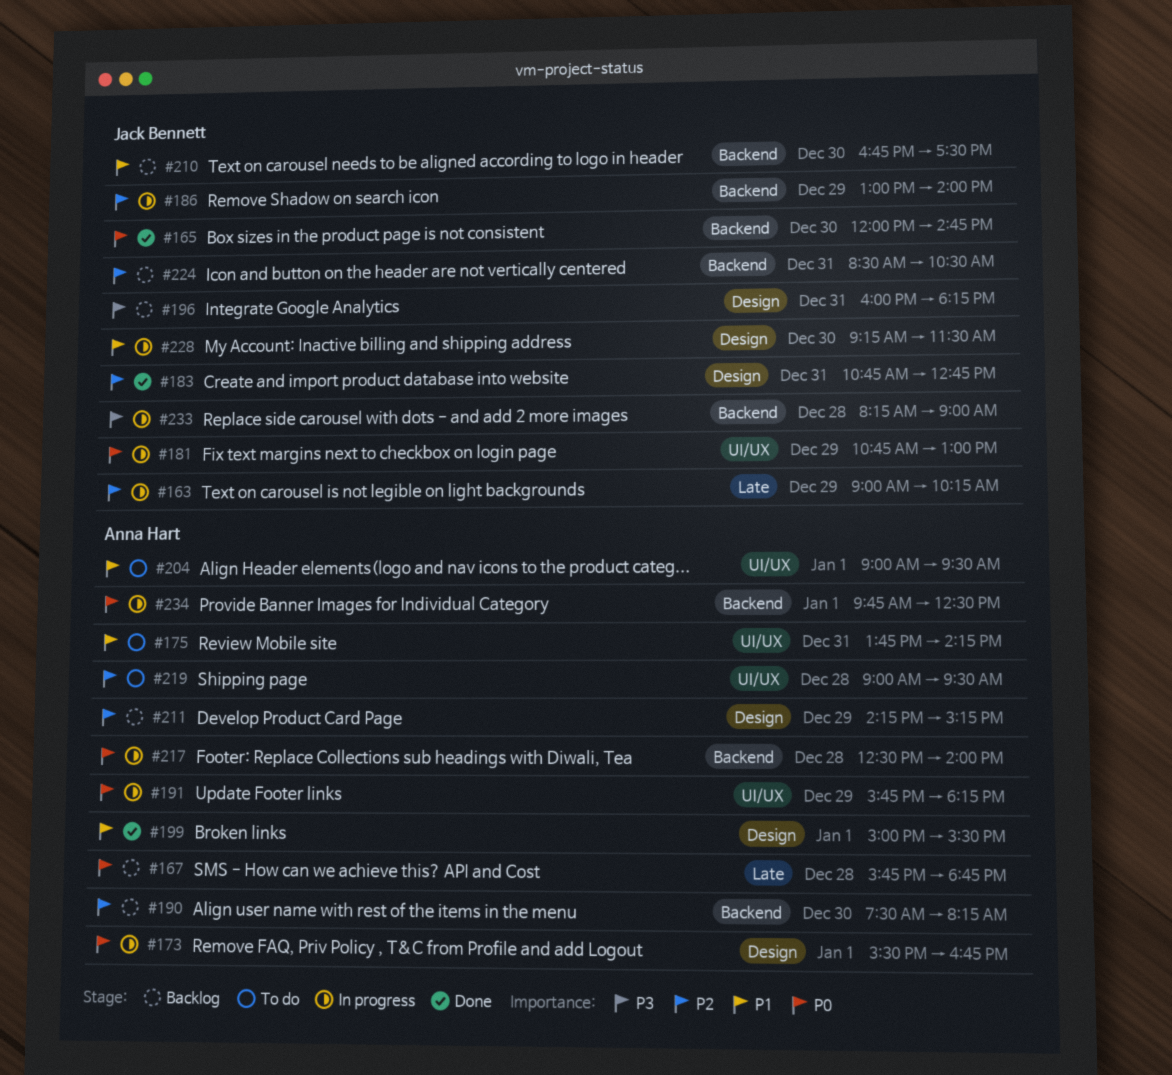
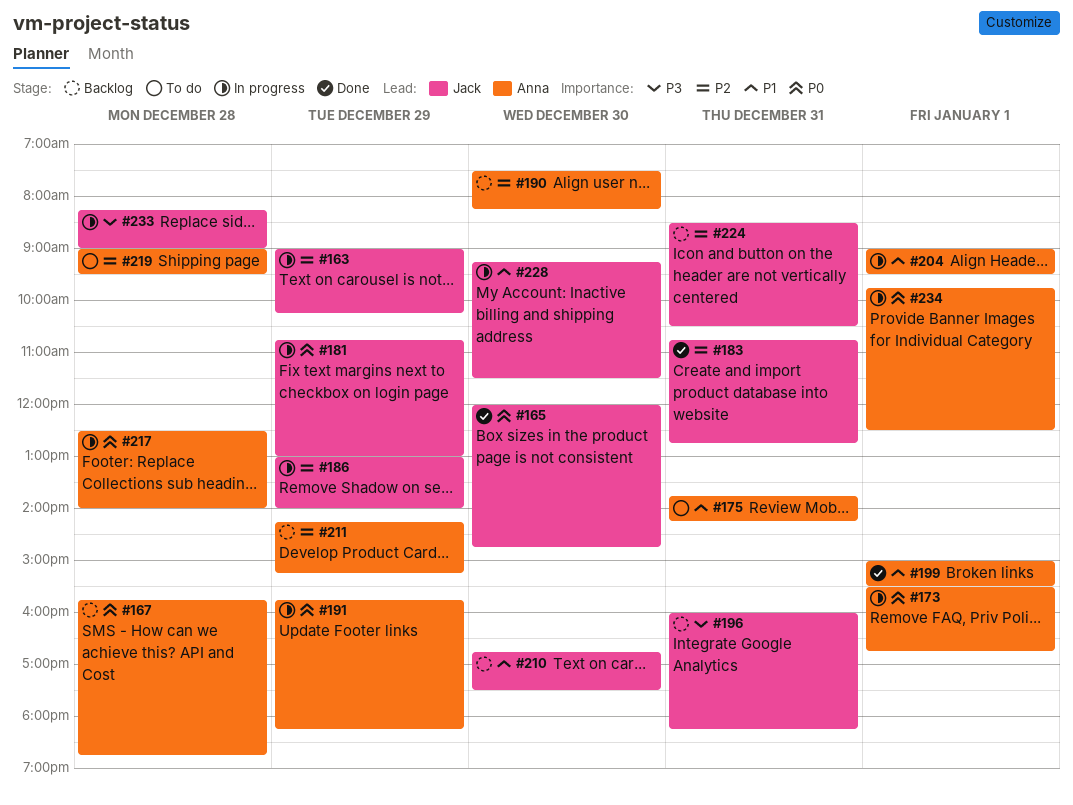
#204, status: To do -> In progress

